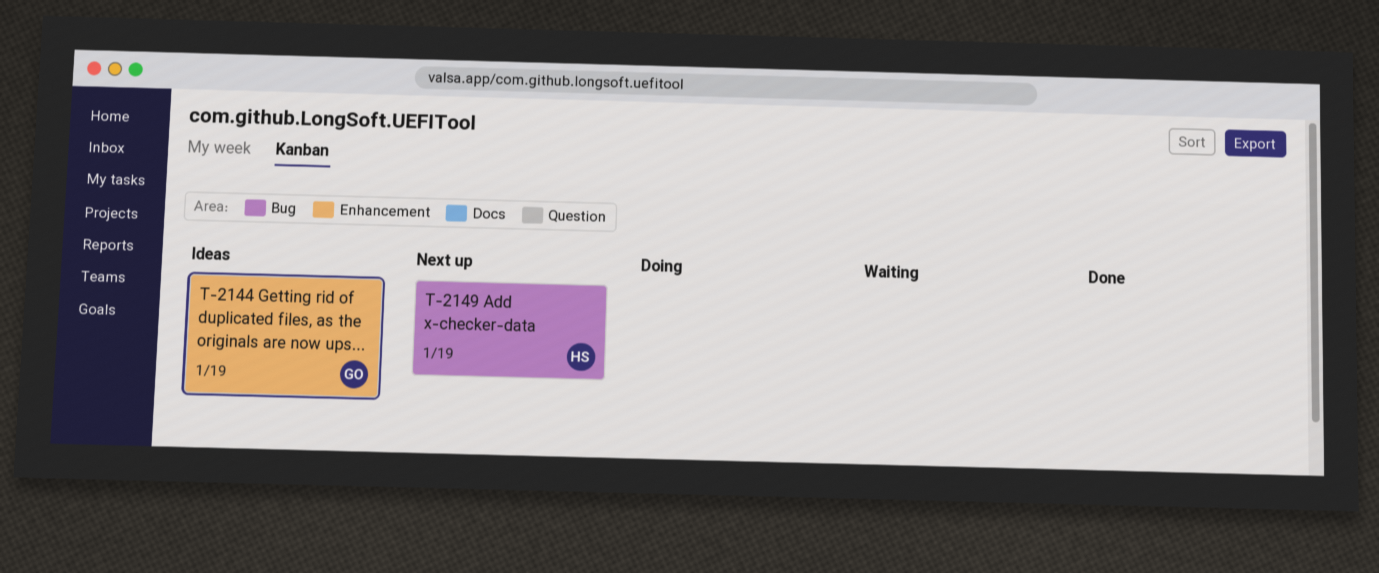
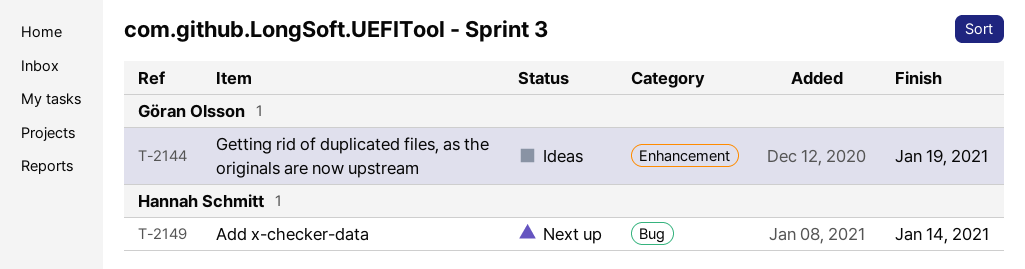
T-2149, due: Jan 19 -> Jan 14

